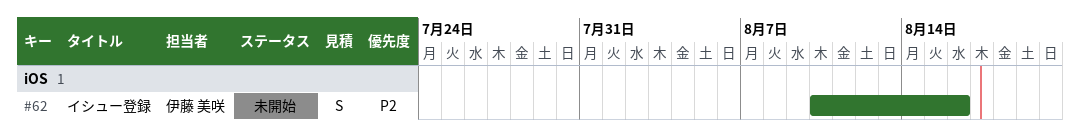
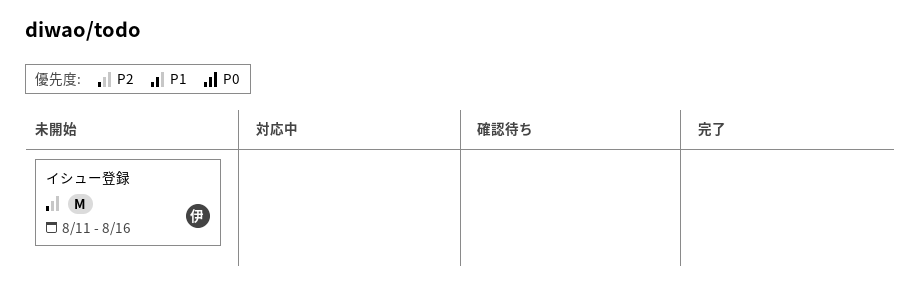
イシュー登録, estimate: S -> M
イシュー登録, start: Aug 10 -> Aug 11

